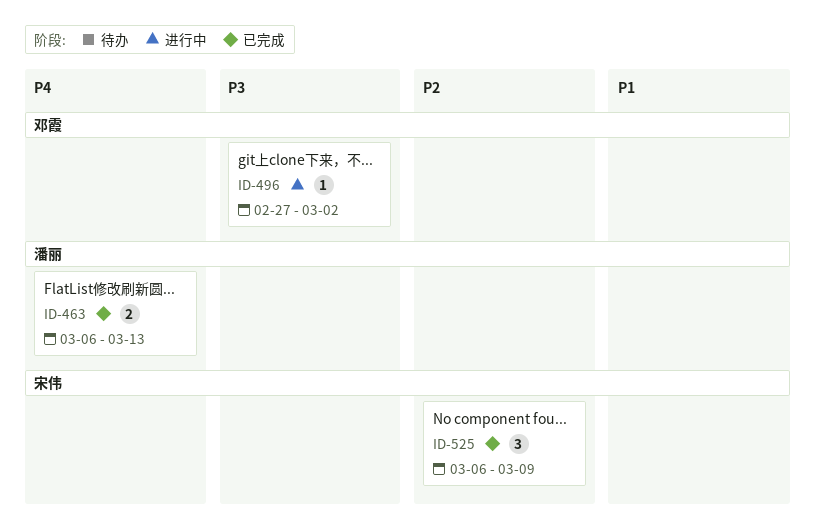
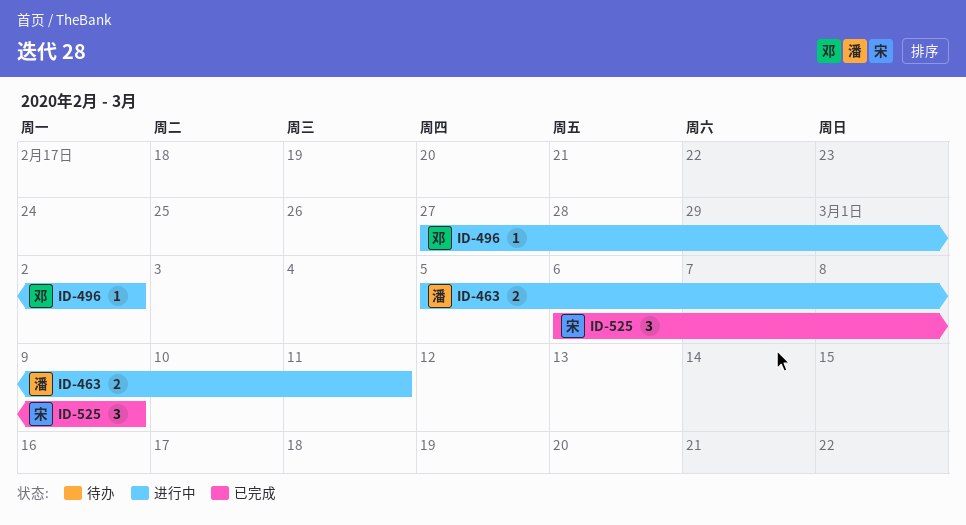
ID-463, status: 已完成 -> 进行中
ID-463, start: Mar 6 -> Mar 5
ID-463, due: Mar 13 -> Mar 11

